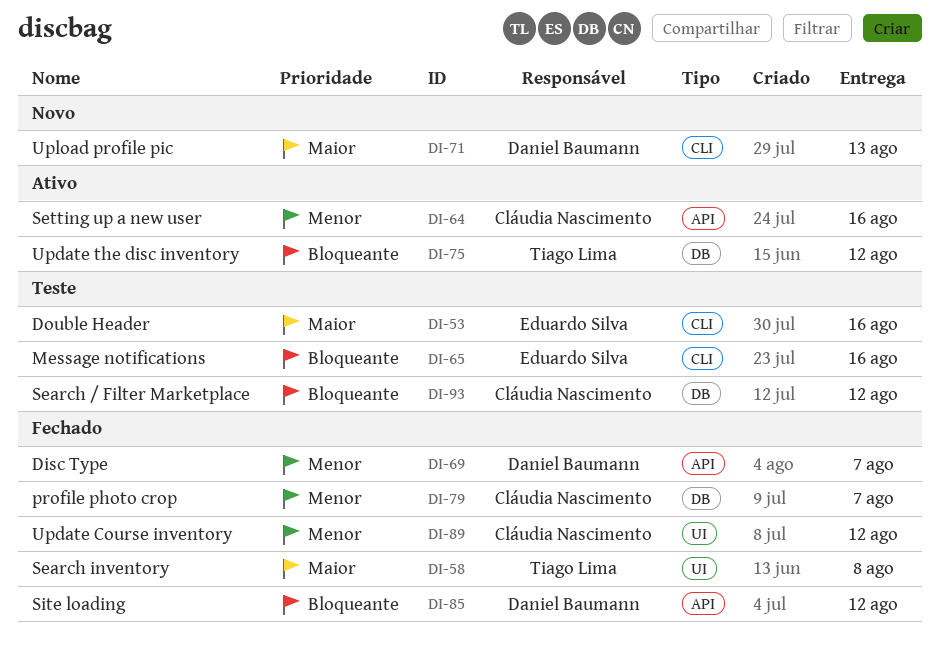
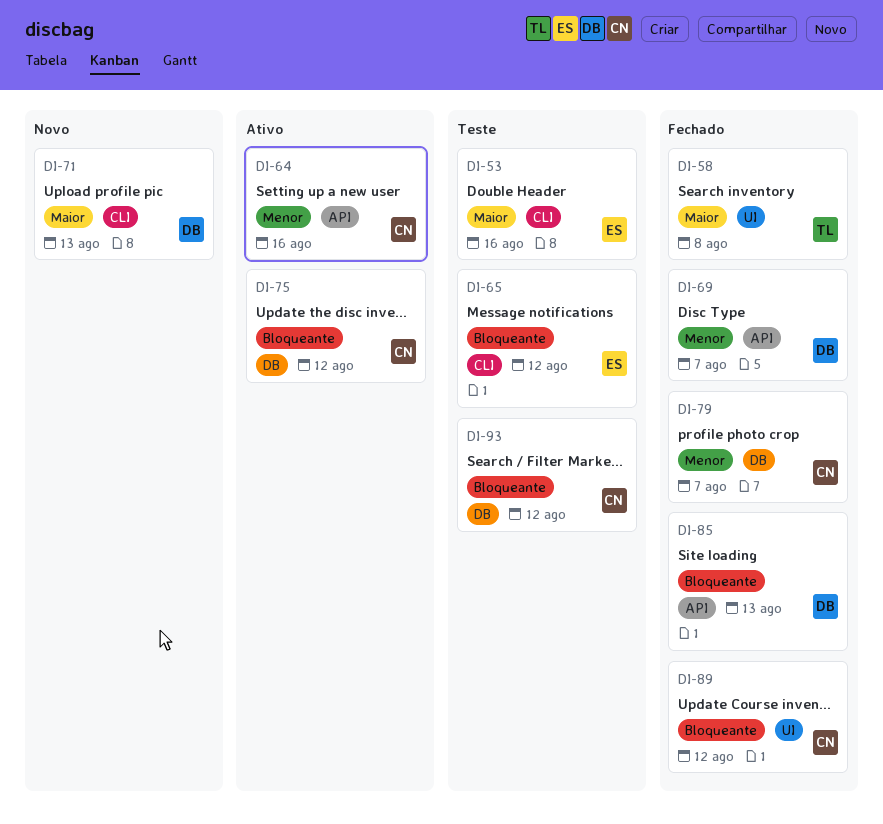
DI-65, due: Aug 16 -> Aug 12
DI-75, owner: Tiago Lima -> Cláudia Nascimento
DI-85, due: Aug 12 -> Aug 13
DI-89, priority: Menor -> Bloqueante

